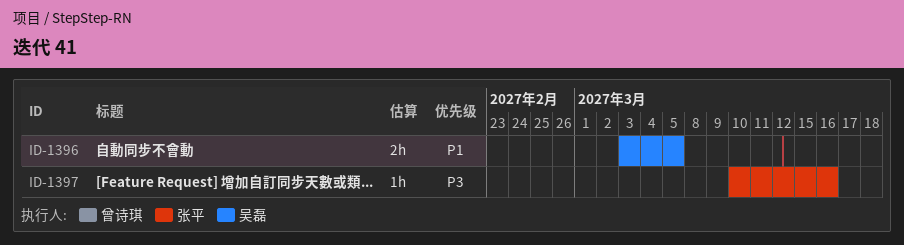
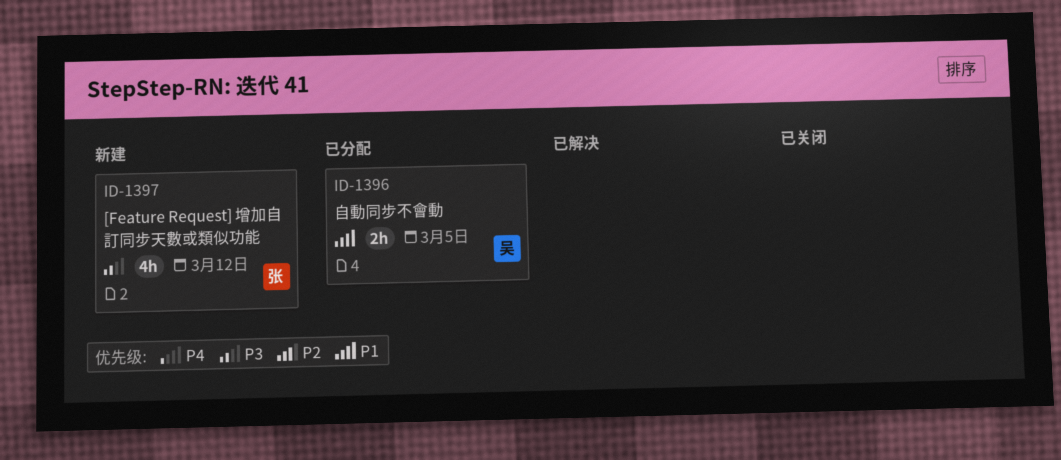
ID-1397, estimate: 1h -> 4h
ID-1397, due: Mar 16 -> Mar 12

